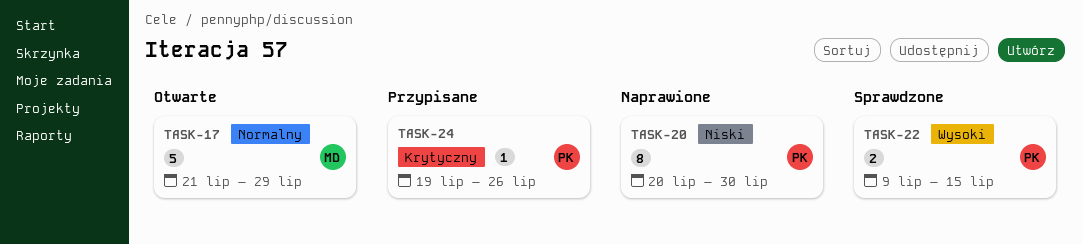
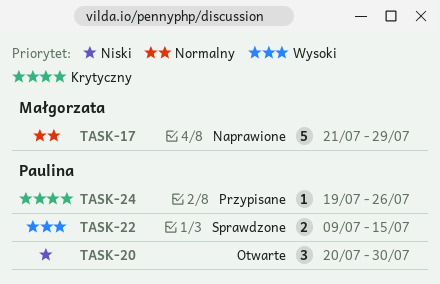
TASK-17, status: Otwarte -> Naprawione
TASK-20, status: Naprawione -> Otwarte
TASK-20, estimate: 8 -> 3

